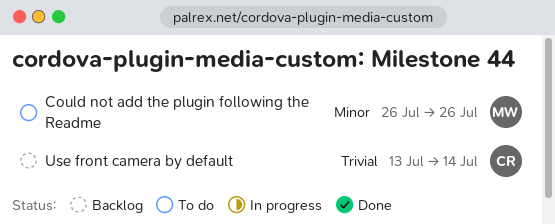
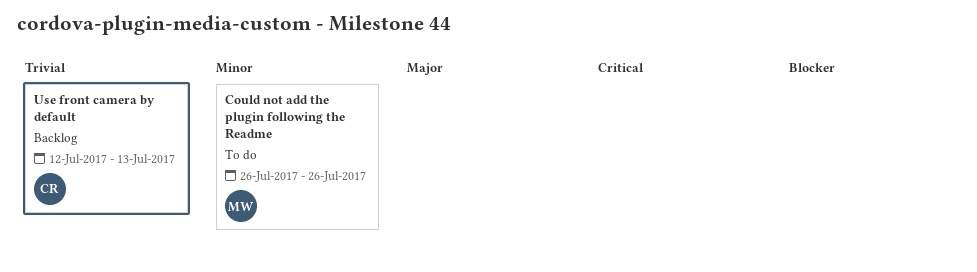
Use front camera by default, start: Jul 13 -> Jul 12
Use front camera by default, due: Jul 14 -> Jul 13

